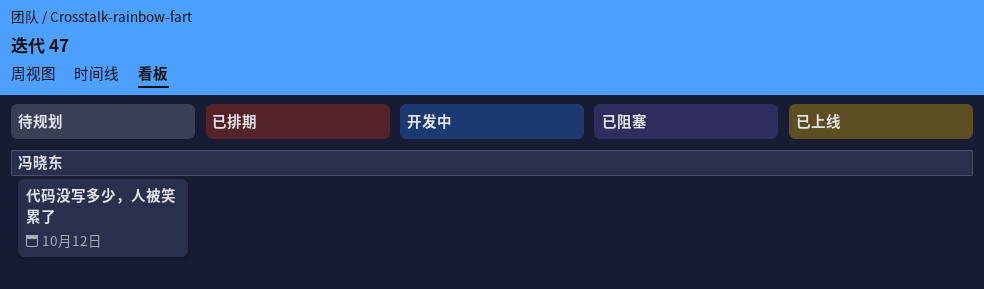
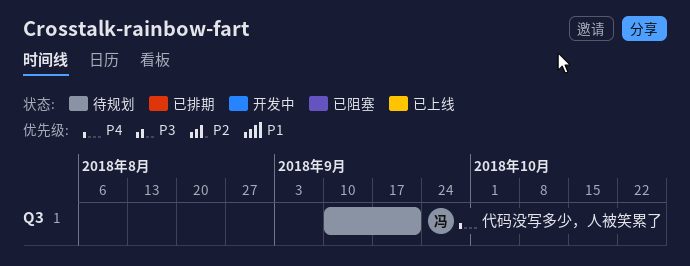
代码没写多少，人被笑累了, due: Oct 12 -> Sep 21

